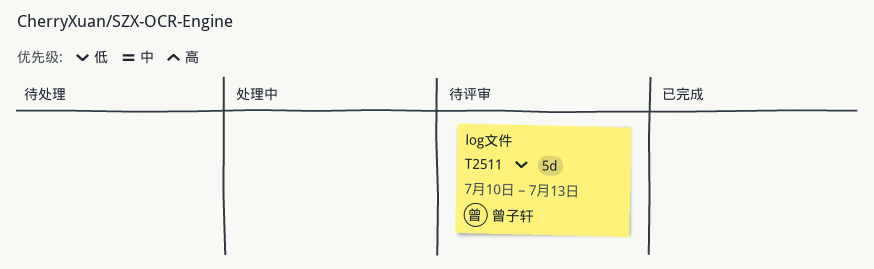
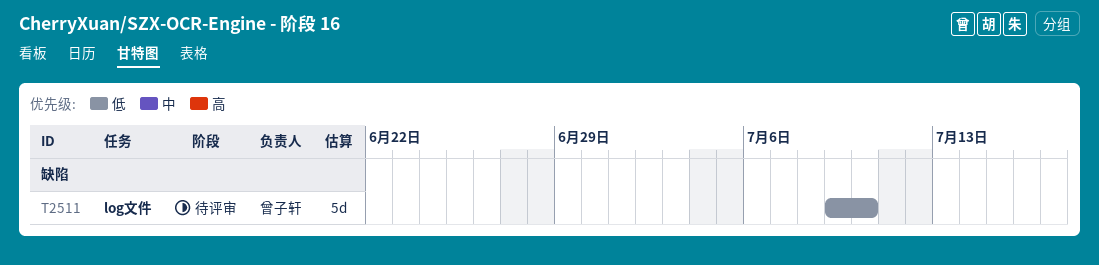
T2511, start: Jul 10 -> Jul 9
T2511, due: Jul 13 -> Jul 10

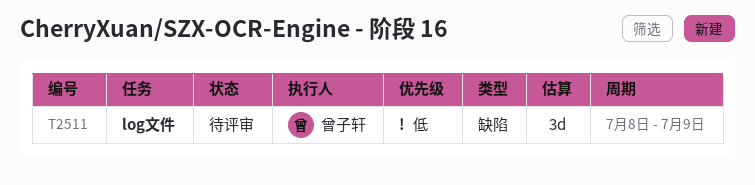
T2511, estimate: 5d -> 3d
T2511, start: Jul 9 -> Jul 8
T2511, due: Jul 10 -> Jul 9

